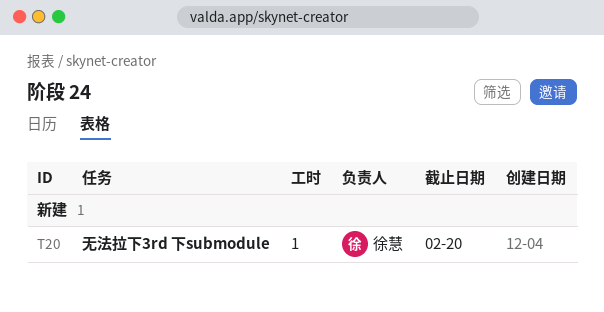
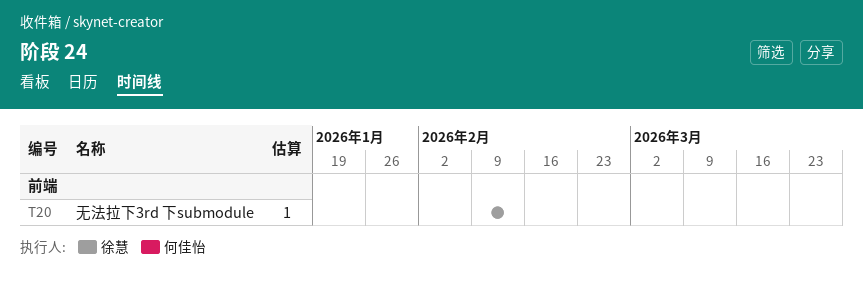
T20, due: Feb 20 -> Feb 13

